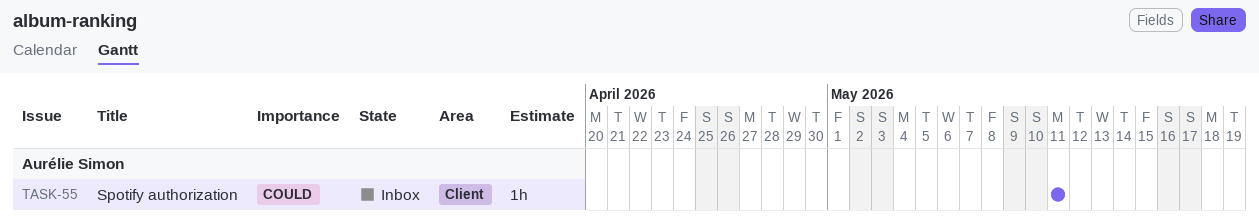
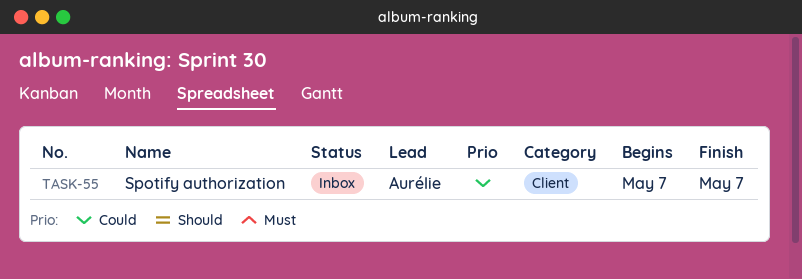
TASK-55, start: May 11 -> May 7
TASK-55, due: May 11 -> May 7

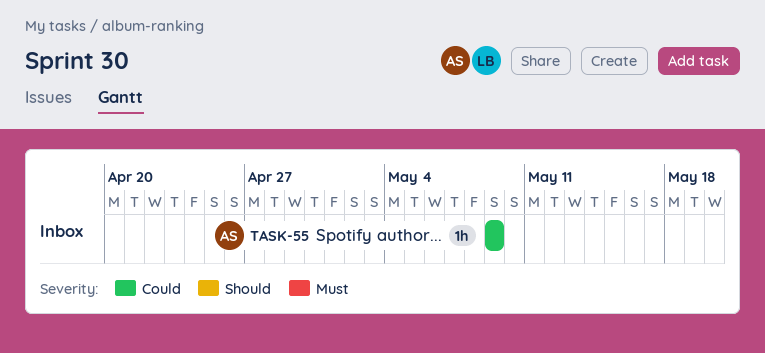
TASK-55, start: May 7 -> May 9
TASK-55, due: May 7 -> May 9

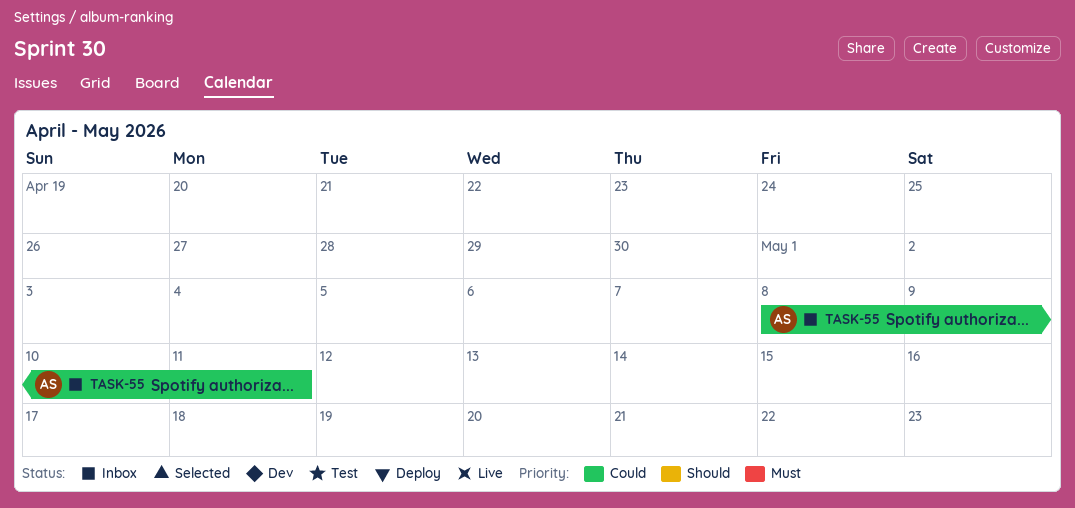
TASK-55, start: May 9 -> May 8
TASK-55, due: May 9 -> May 11

